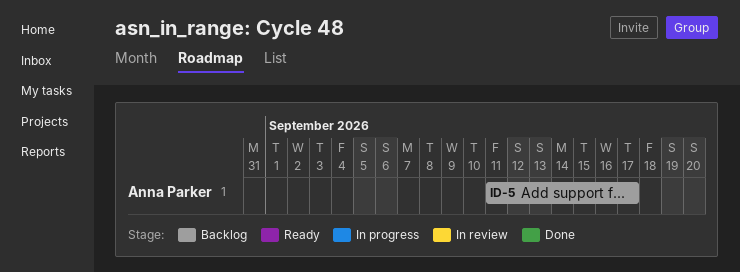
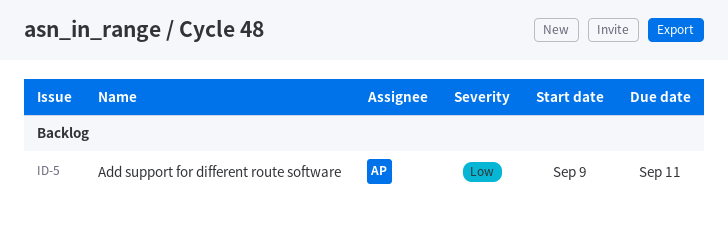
ID-5, start: Sep 11 -> Sep 9
ID-5, due: Sep 17 -> Sep 11

